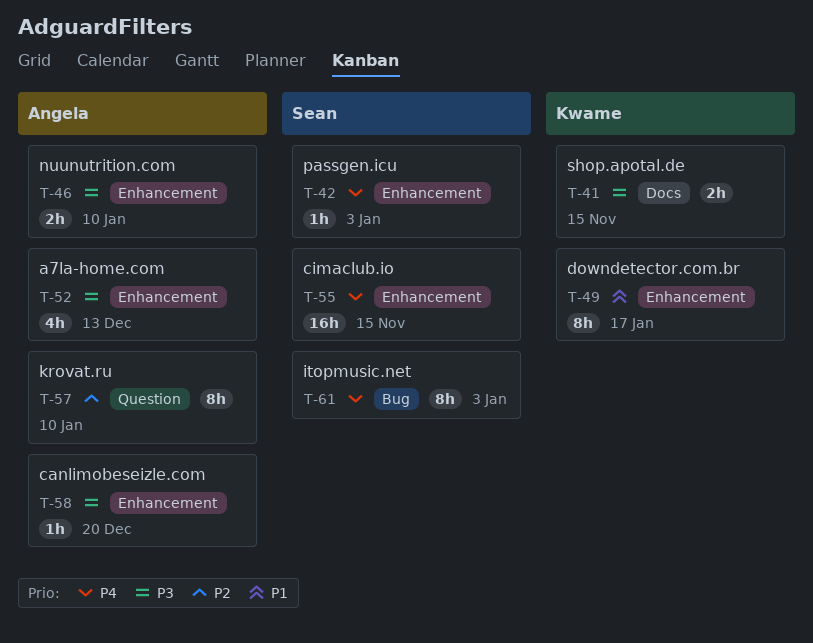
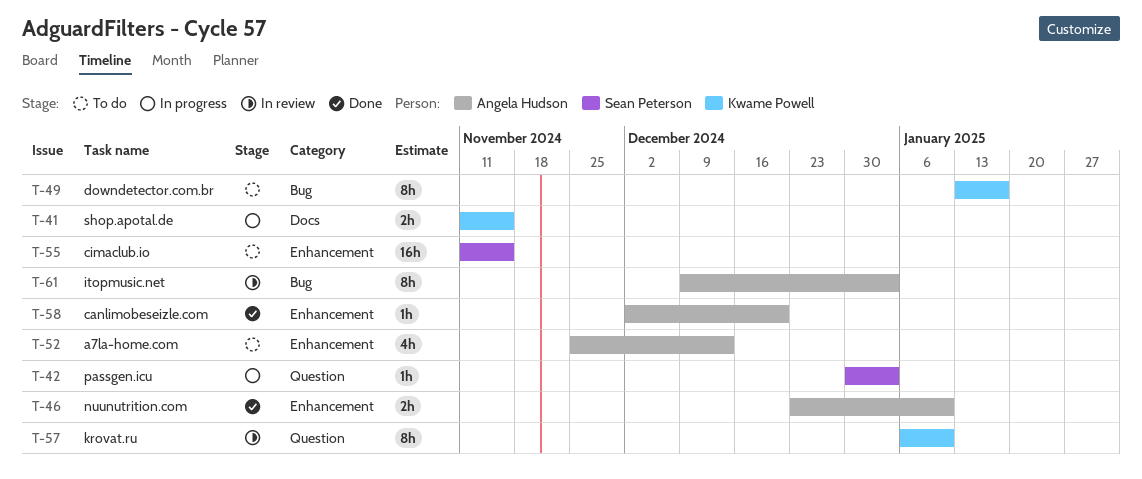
T-42, label: Enhancement -> Question
T-49, label: Enhancement -> Bug
T-57, owner: Angela Hudson -> Kwame Powell
T-61, owner: Sean Peterson -> Angela Hudson

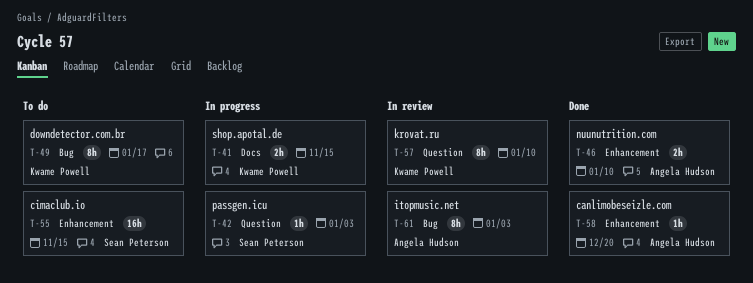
T-52: present -> none

